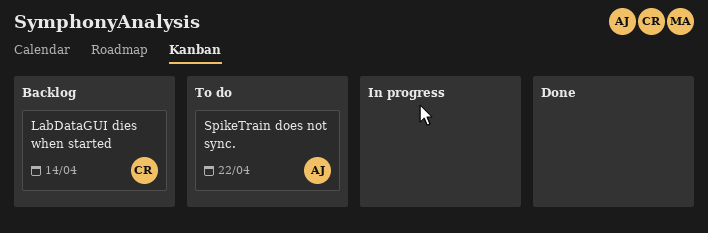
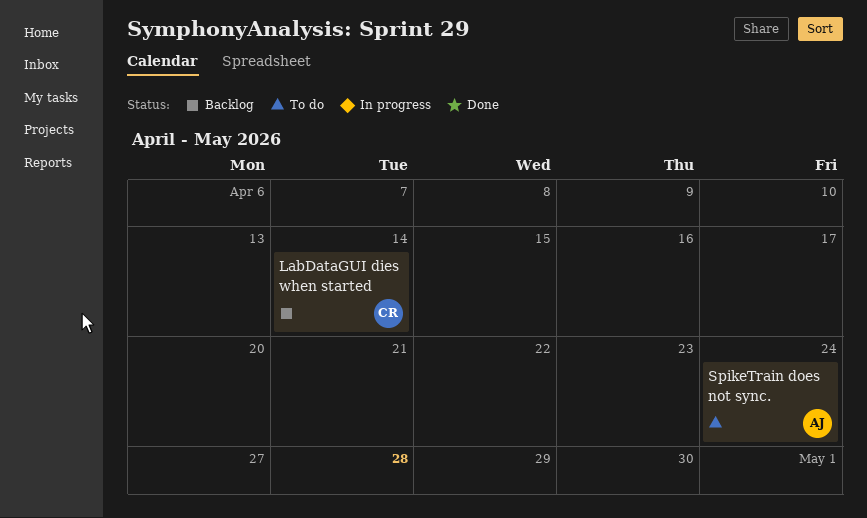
SpikeTrain does not sync., due: Apr 22 -> Apr 24

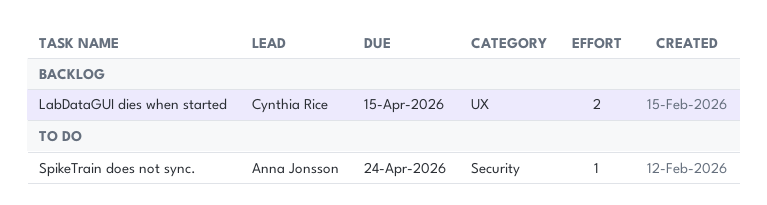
LabDataGUI dies when started, due: Apr 14 -> Apr 15

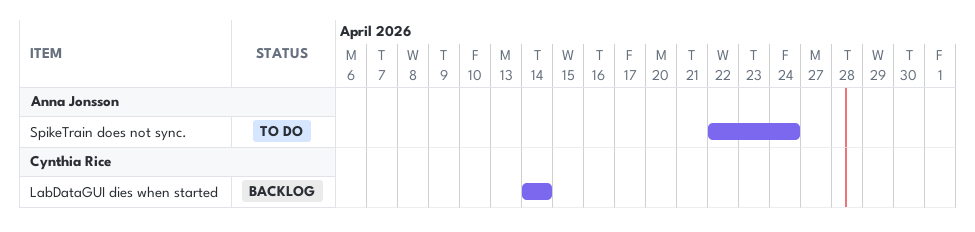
LabDataGUI dies when started, due: Apr 15 -> Apr 14

